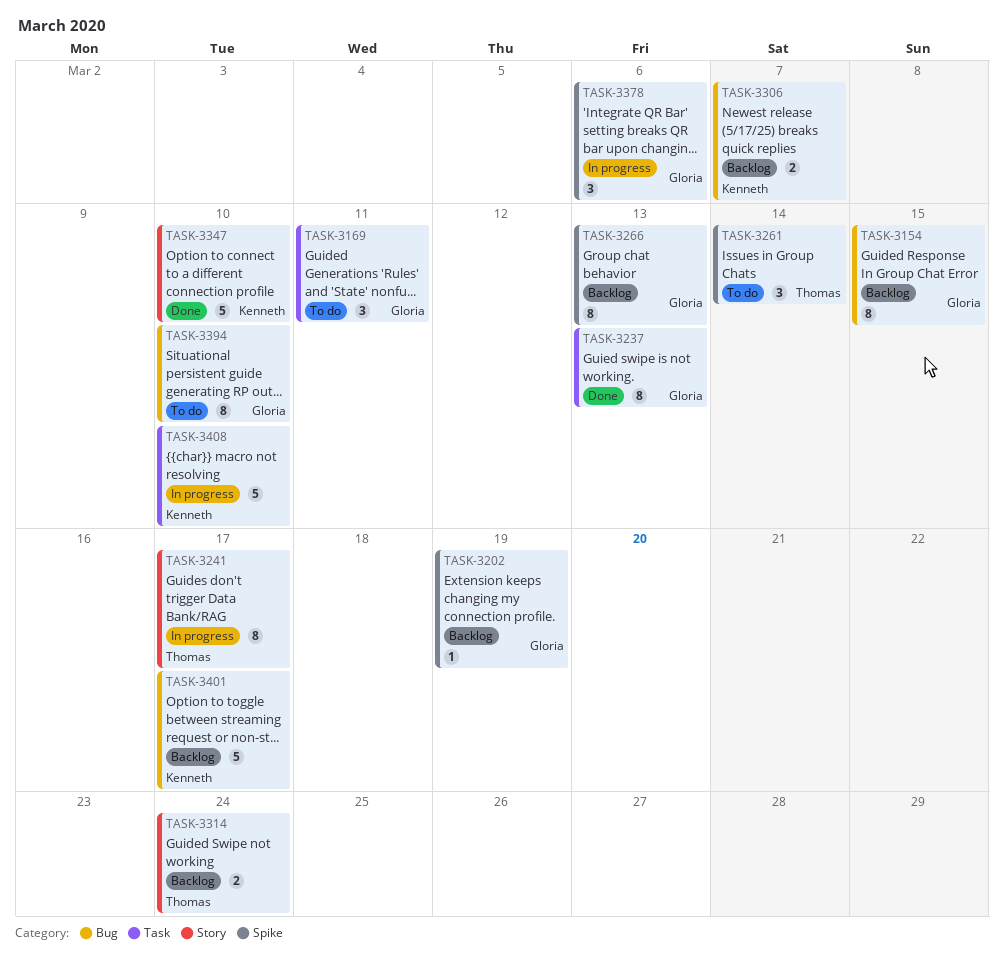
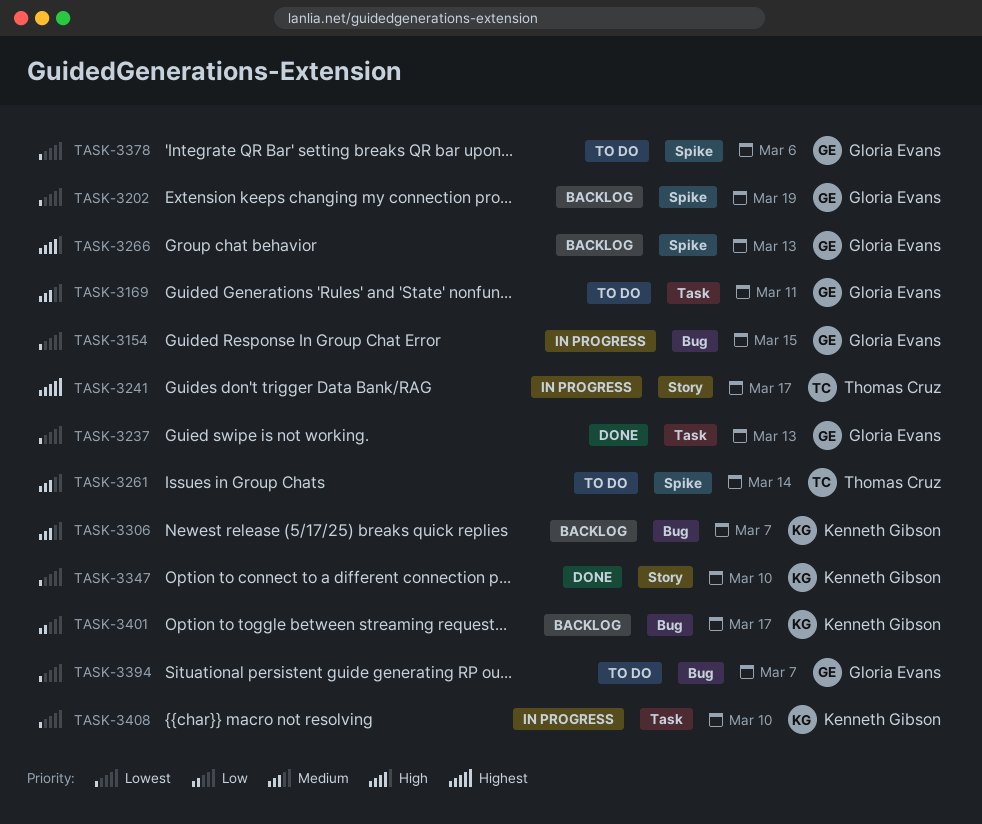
TASK-3154, status: Backlog -> In progress
TASK-3314: present -> none
TASK-3378, status: In progress -> To do
TASK-3394, due: Mar 10 -> Mar 7

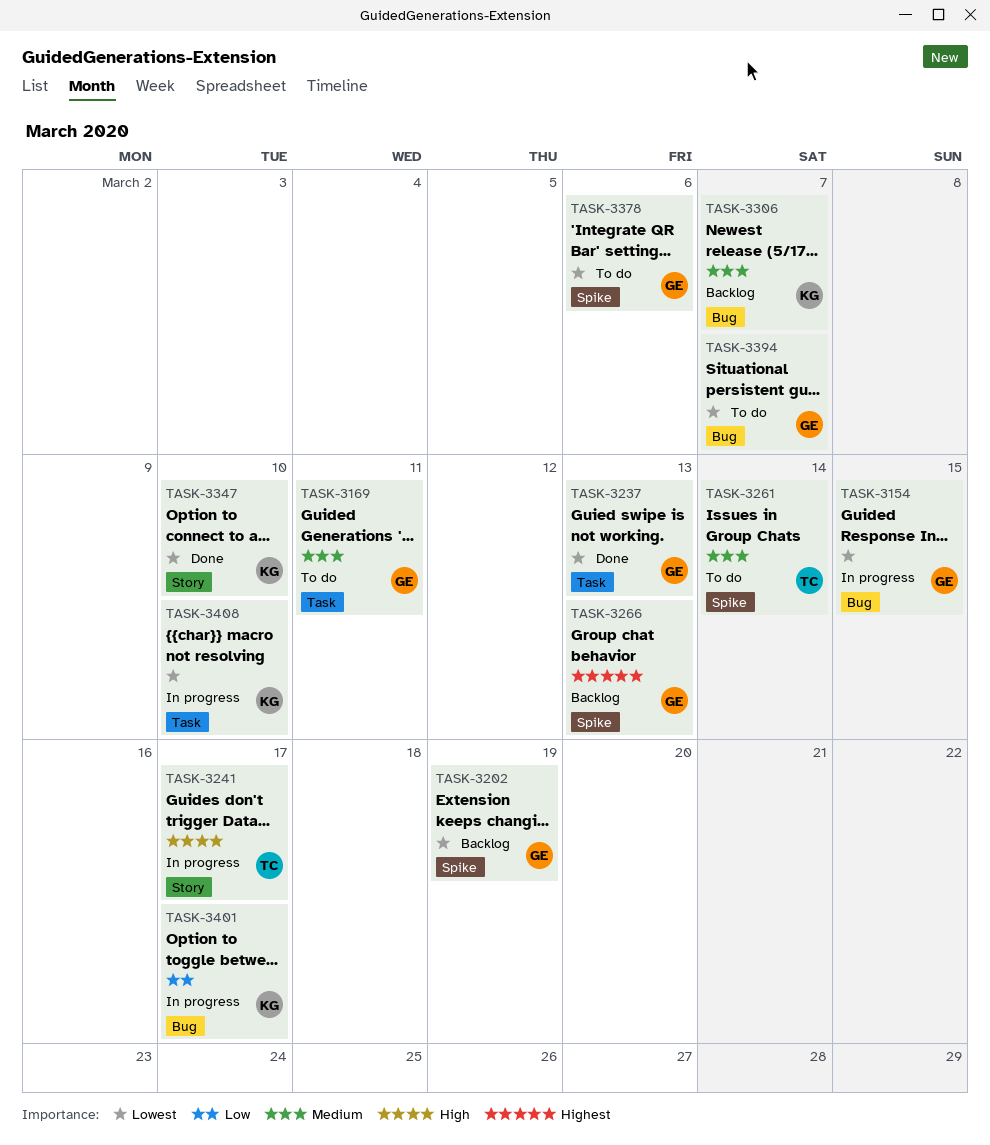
TASK-3241, priority: Highest -> High
TASK-3266, priority: High -> Highest
TASK-3401, status: Backlog -> In progress

